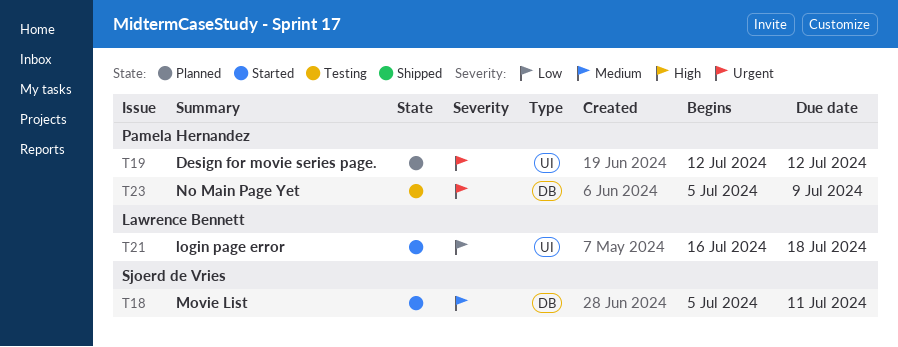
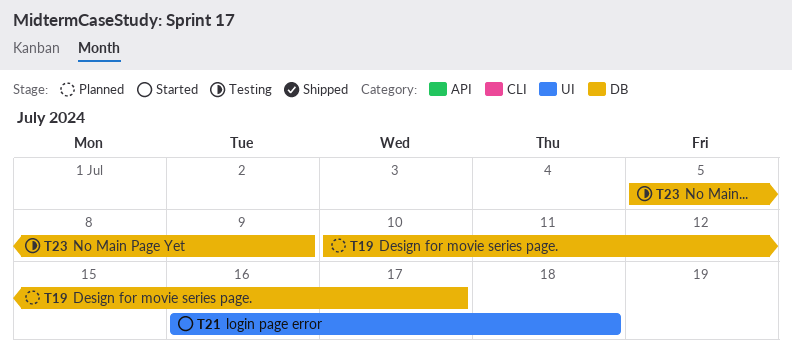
T18: present -> none
T19, label: UI -> DB
T19, start: Jul 12 -> Jul 10
T19, due: Jul 12 -> Jul 17

